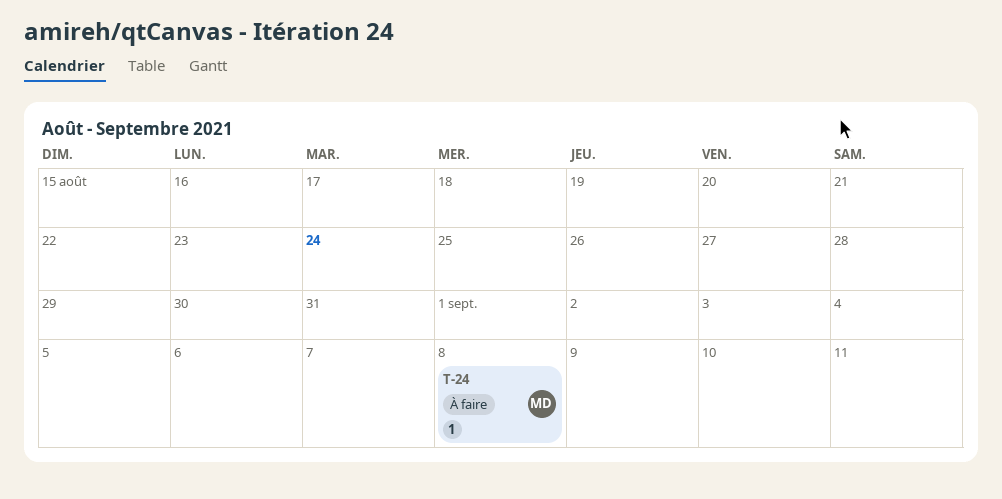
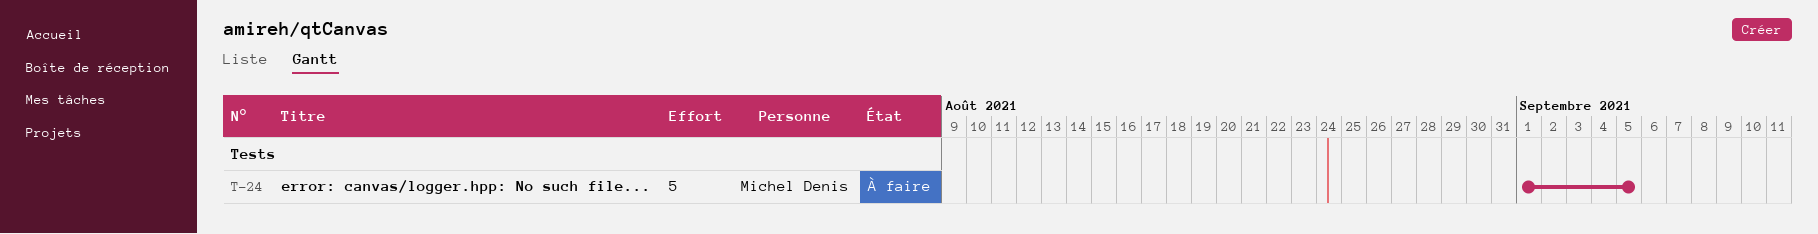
T-24, estimate: 1 -> 5
T-24, due: Sep 8 -> Sep 5

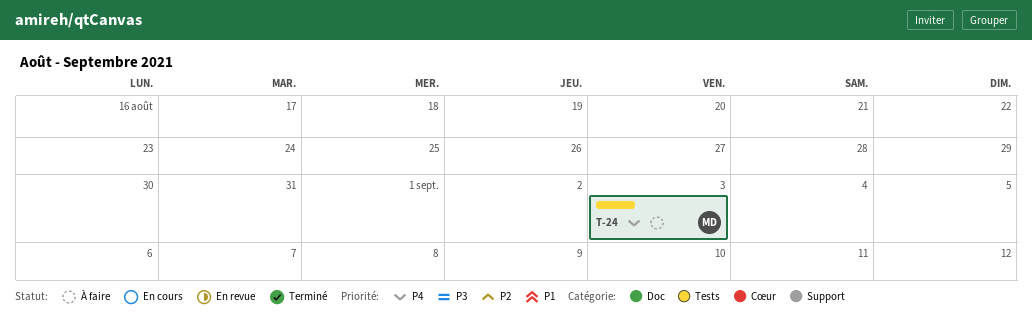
T-24, due: Sep 5 -> Sep 3

